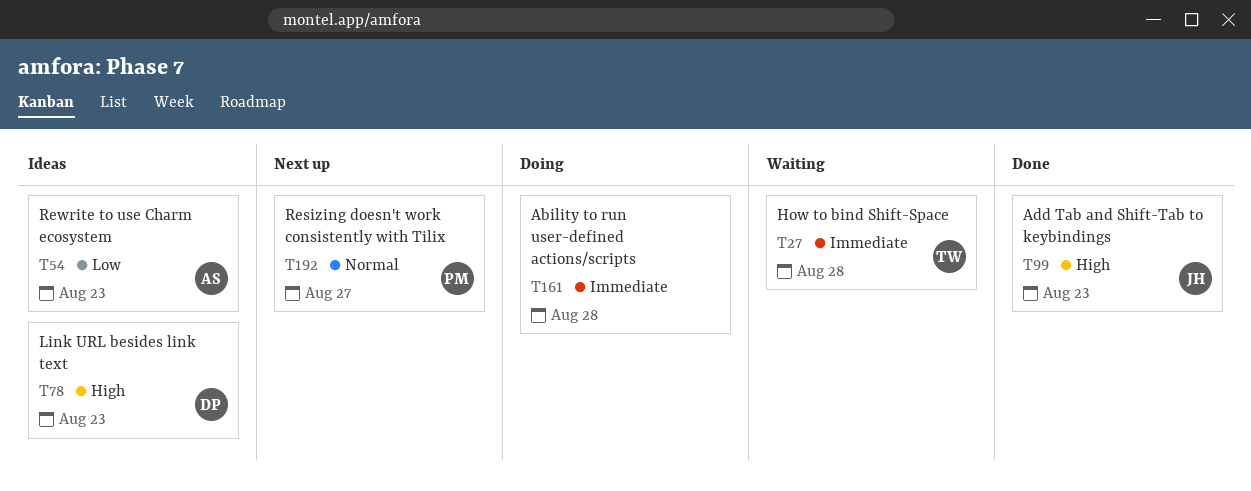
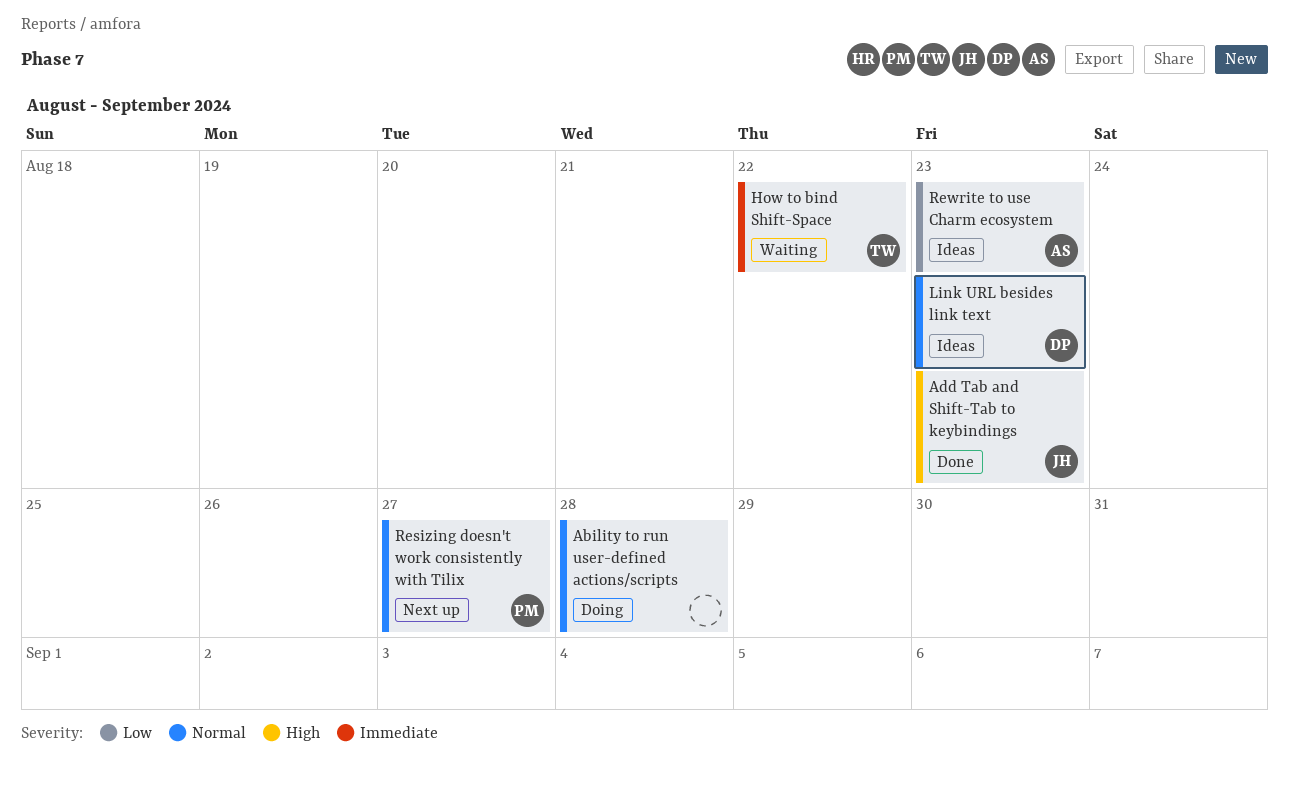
Ability to run user-defined actions/scripts, priority: Immediate -> Normal
How to bind Shift-Space, due: Aug 28 -> Aug 22
Link URL besides link text, priority: High -> Normal

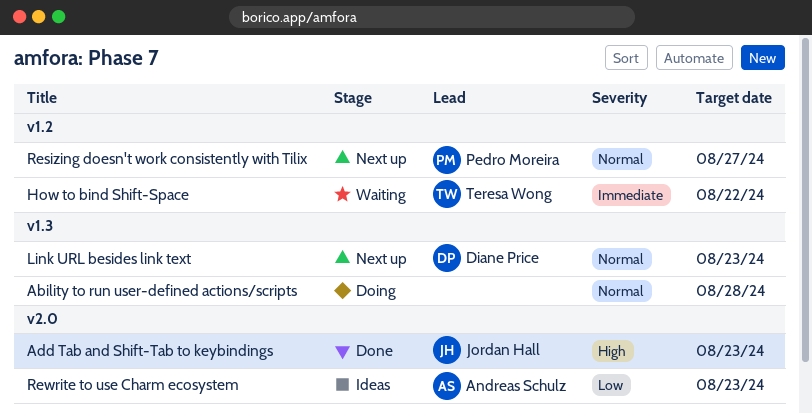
Link URL besides link text, status: Ideas -> Next up

